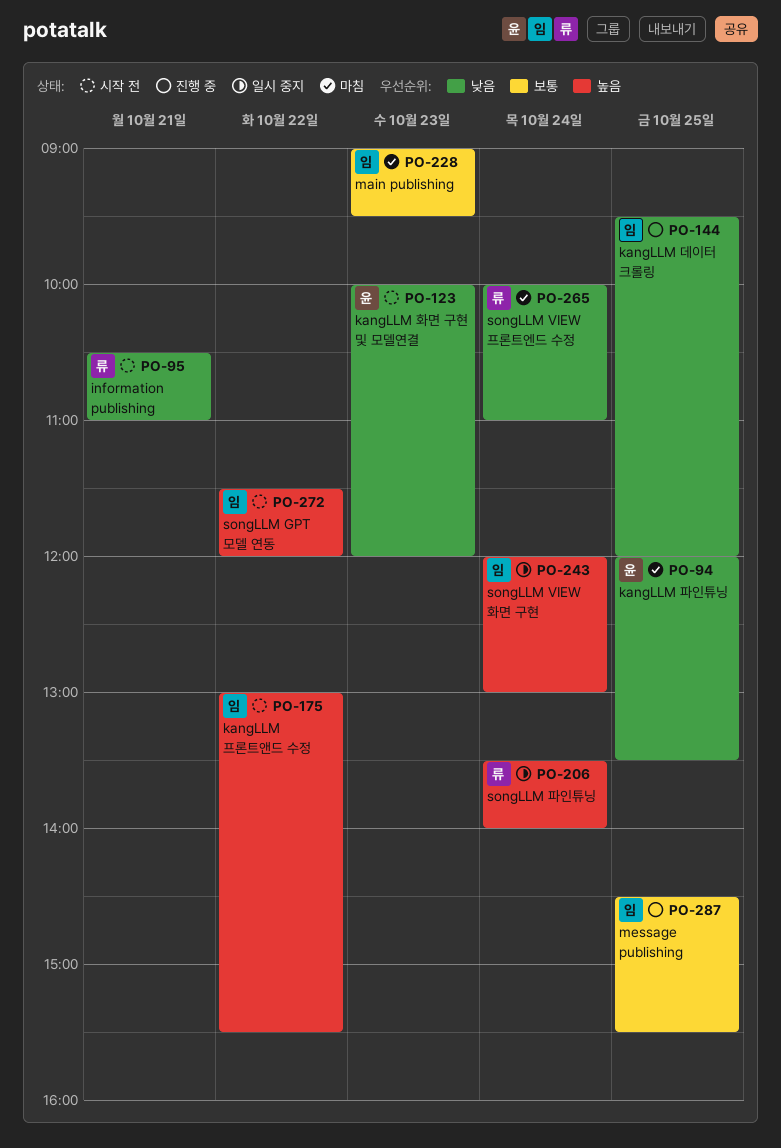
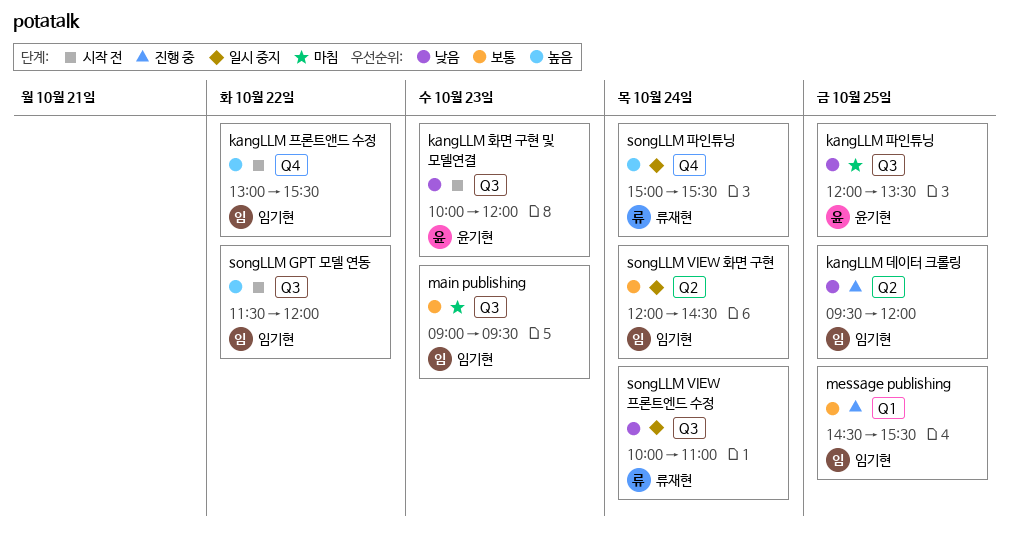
information publishing: present -> none
songLLM VIEW 프론트엔드 수정, status: 마침 -> 일시 중지
songLLM VIEW 화면 구현, priority: 높음 -> 보통
songLLM VIEW 화면 구현, ends: 13:00 -> 14:30
songLLM 파인튜닝, begins: 13:30 -> 15:00
songLLM 파인튜닝, ends: 14:00 -> 15:30

